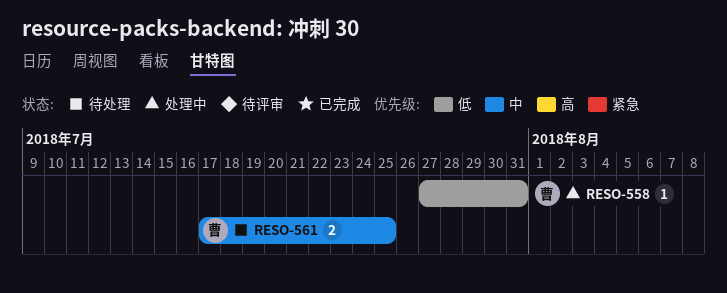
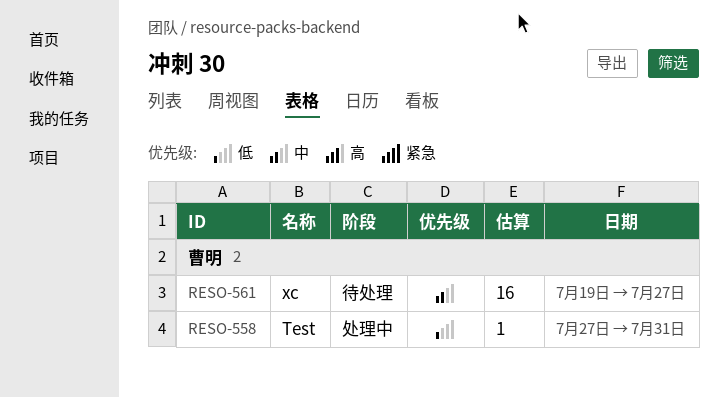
RESO-561, estimate: 2 -> 16
RESO-561, start: Jul 17 -> Jul 19
RESO-561, due: Jul 25 -> Jul 27

